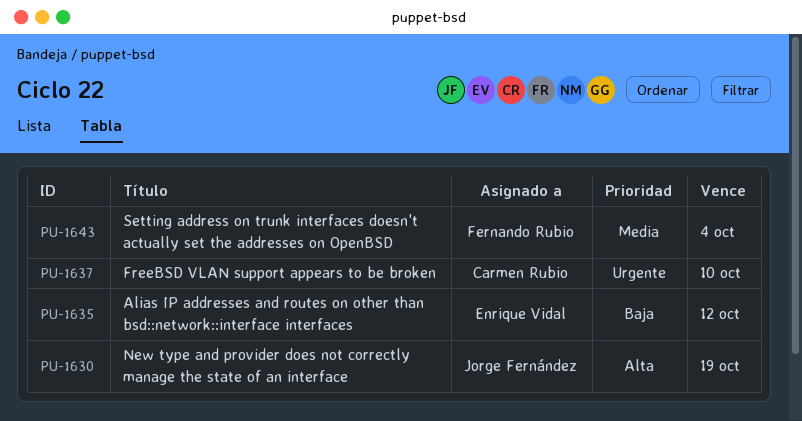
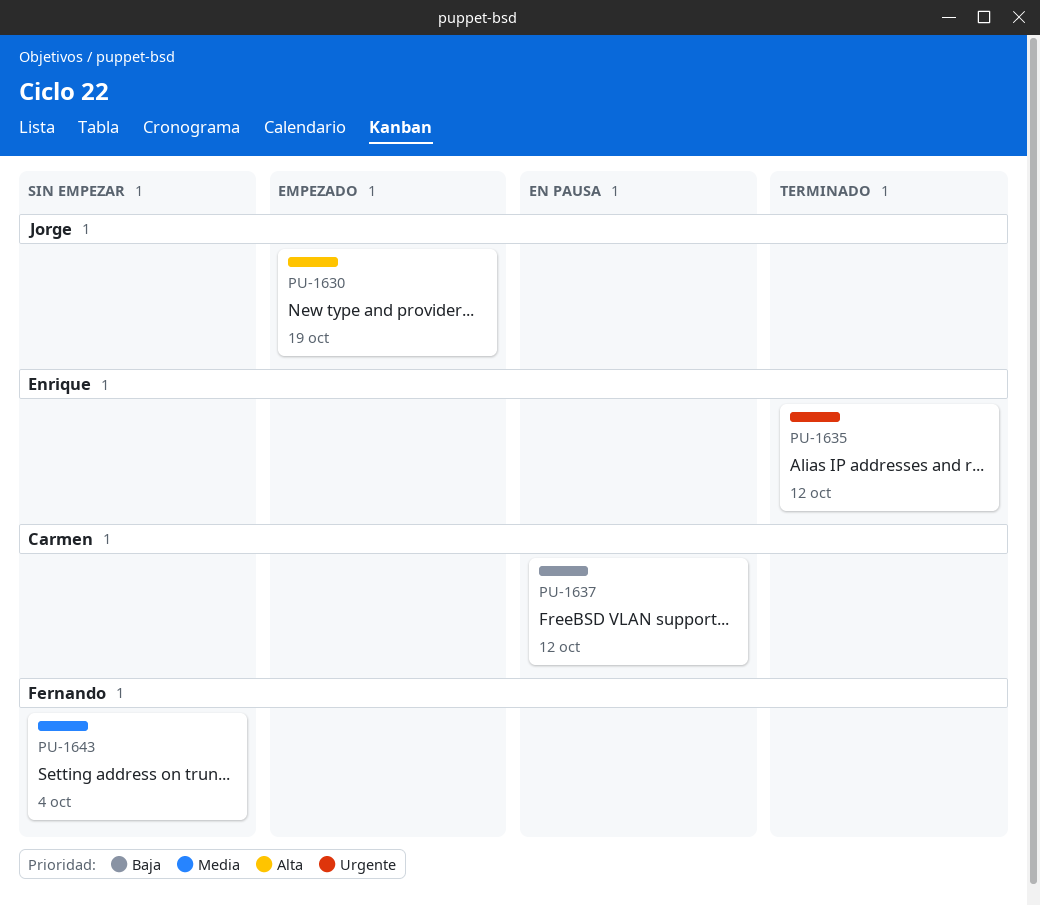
PU-1635, priority: Baja -> Urgente
PU-1637, priority: Urgente -> Baja
PU-1637, due: Oct 10 -> Oct 12

